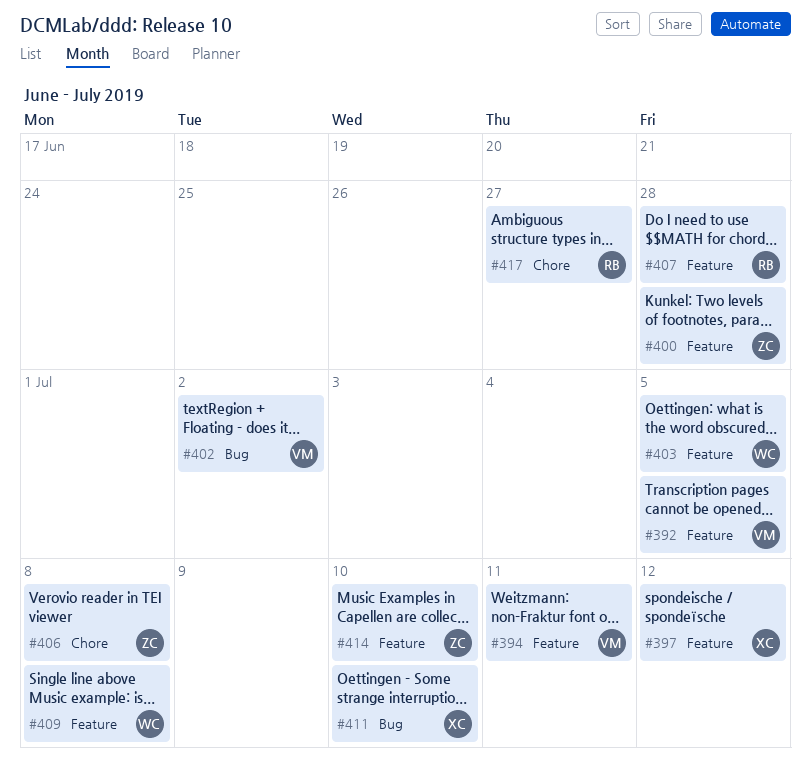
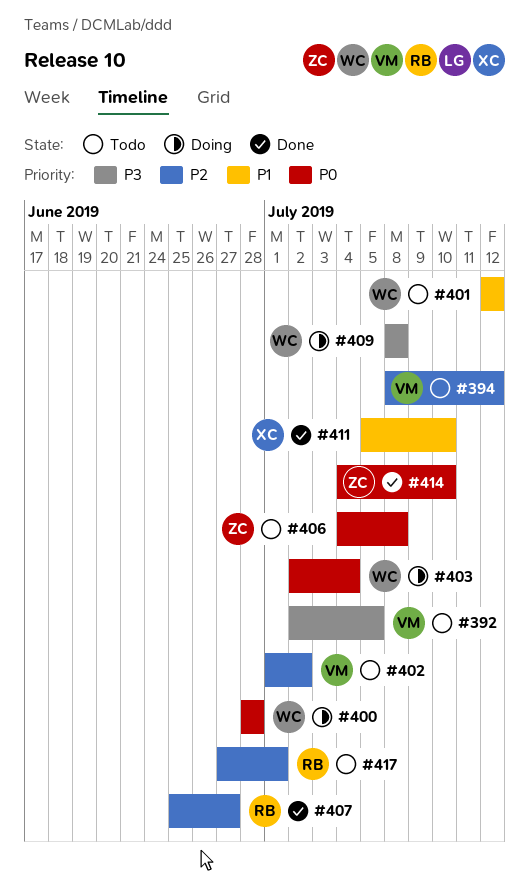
#394, due: Jul 11 -> Jul 12
#397: present -> none
#400, owner: ZC -> WC
#401: none -> present
#403, due: Jul 5 -> Jul 4
#407, due: Jun 28 -> Jun 27
#417, due: Jun 27 -> Jul 1

